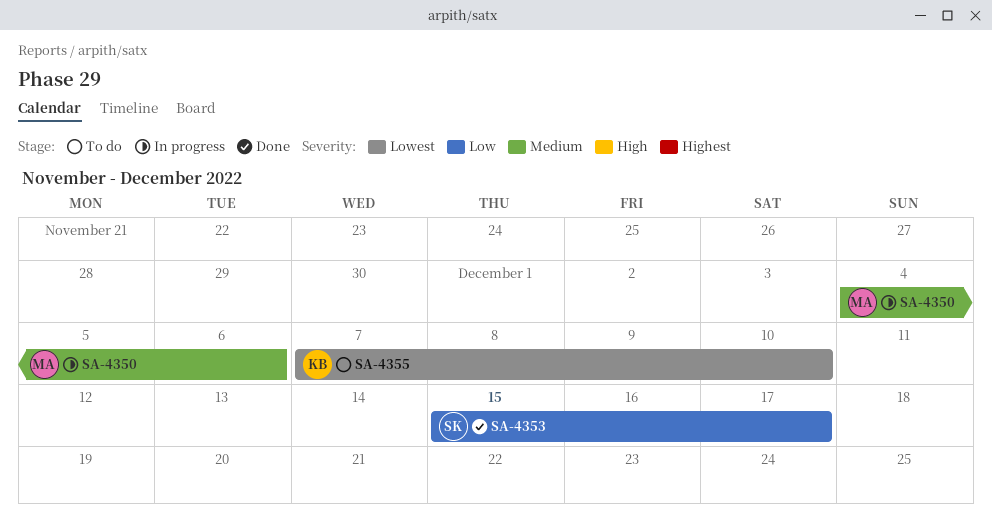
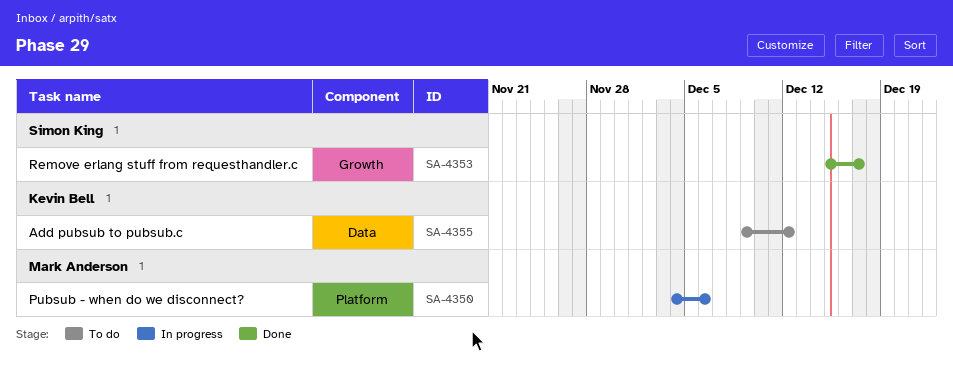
SA-4355, start: Dec 7 -> Dec 9
SA-4355, due: Dec 10 -> Dec 12

